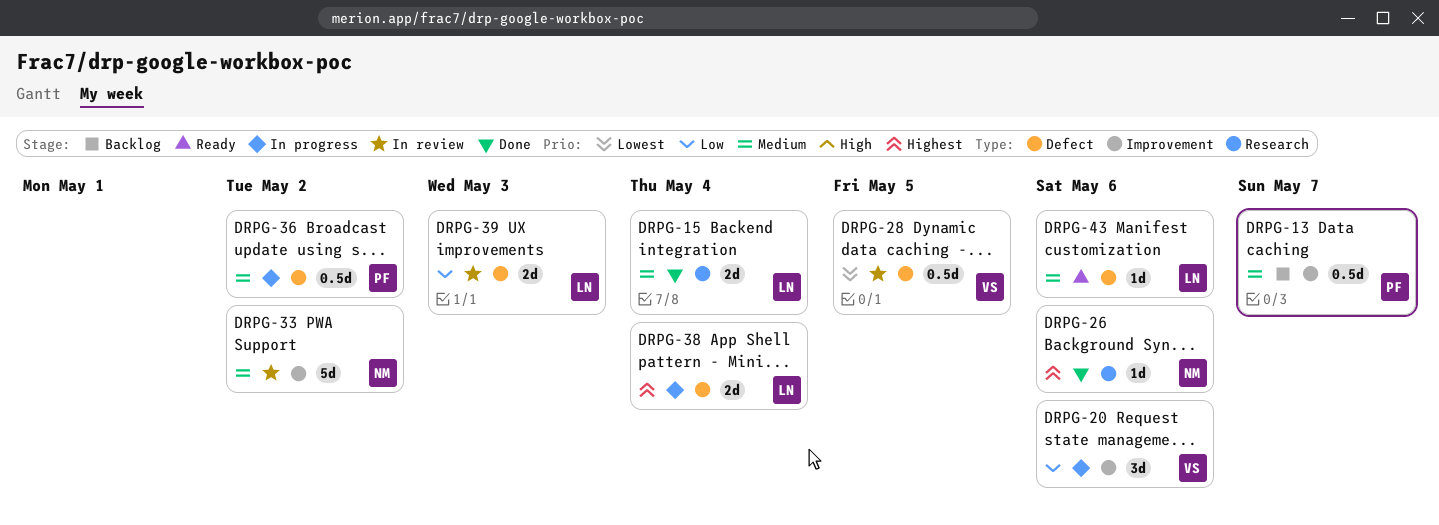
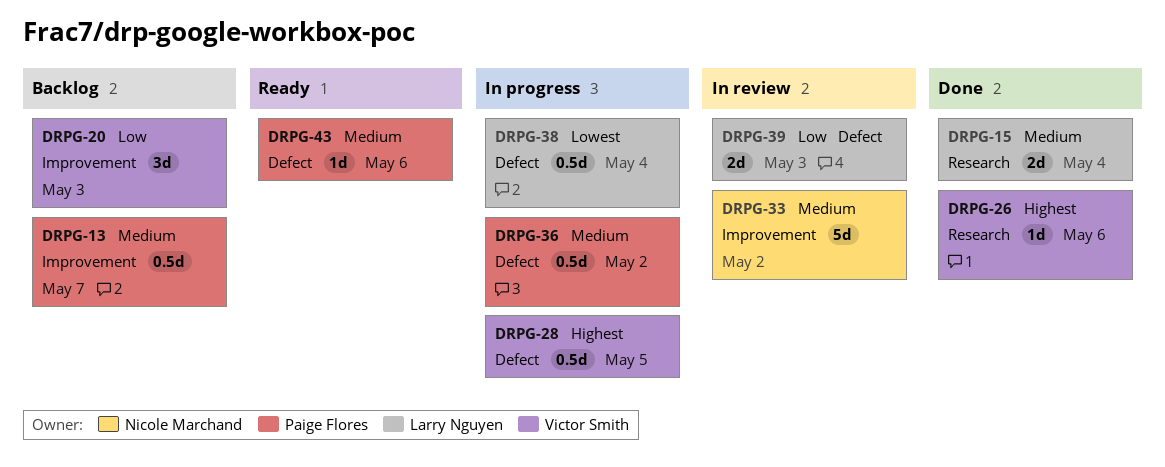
DRPG-20, status: In progress -> Backlog
DRPG-20, due: May 6 -> May 3
DRPG-26, owner: Nicole Marchand -> Victor Smith
DRPG-28, status: In review -> In progress
DRPG-28, priority: Lowest -> Highest
DRPG-38, priority: Highest -> Lowest
DRPG-38, estimate: 2d -> 0.5d
DRPG-43, owner: Larry Nguyen -> Paige Flores

